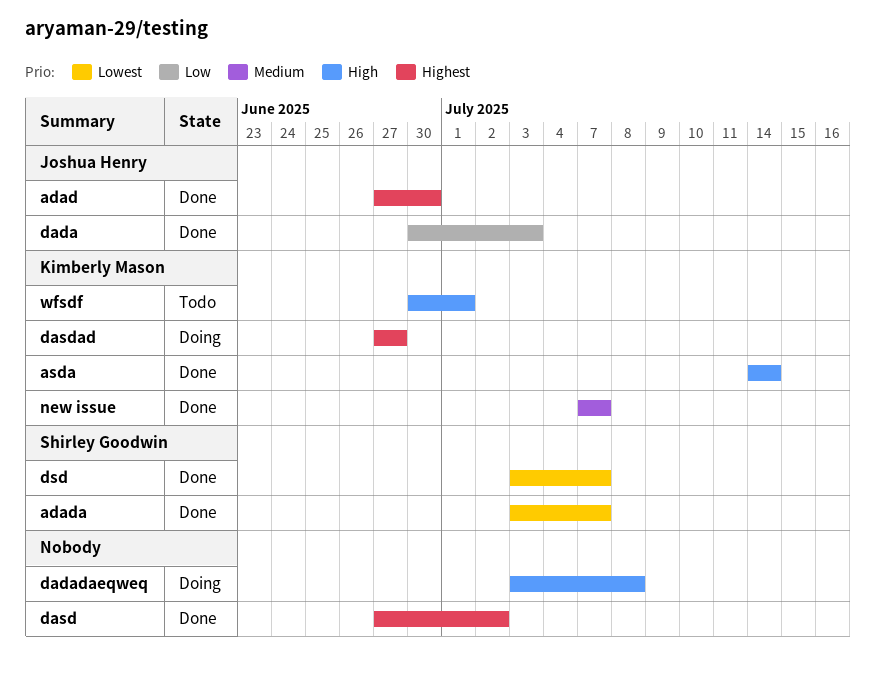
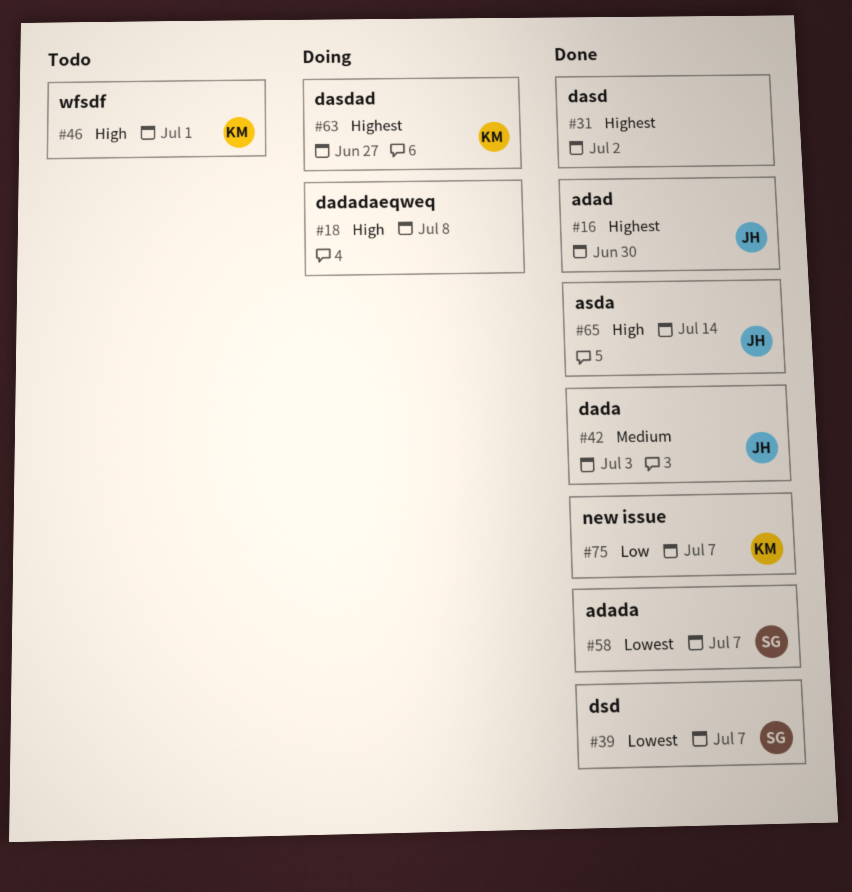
asda, owner: Kimberly Mason -> Joshua Henry
dada, priority: Low -> Medium
new issue, priority: Medium -> Low

